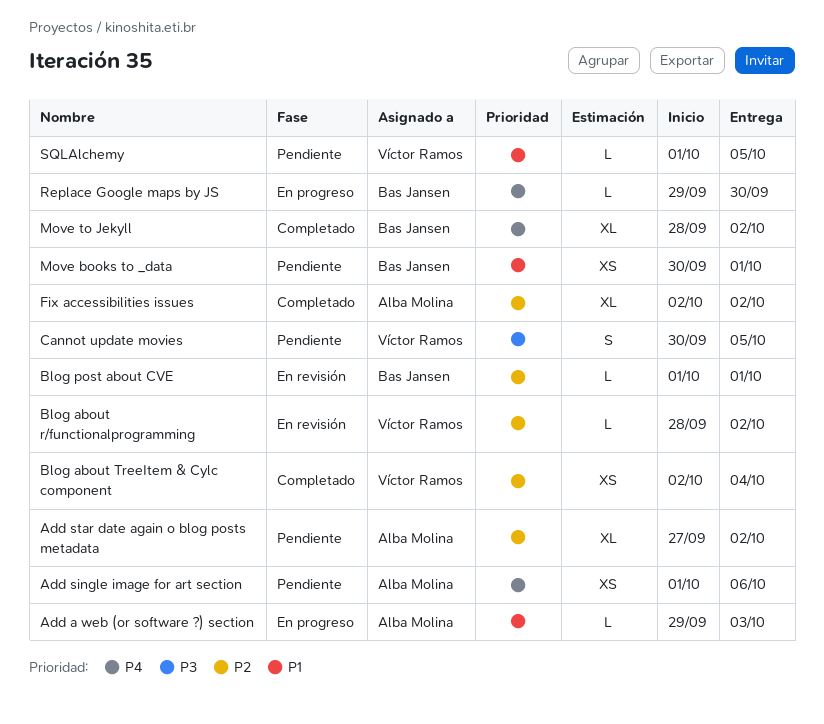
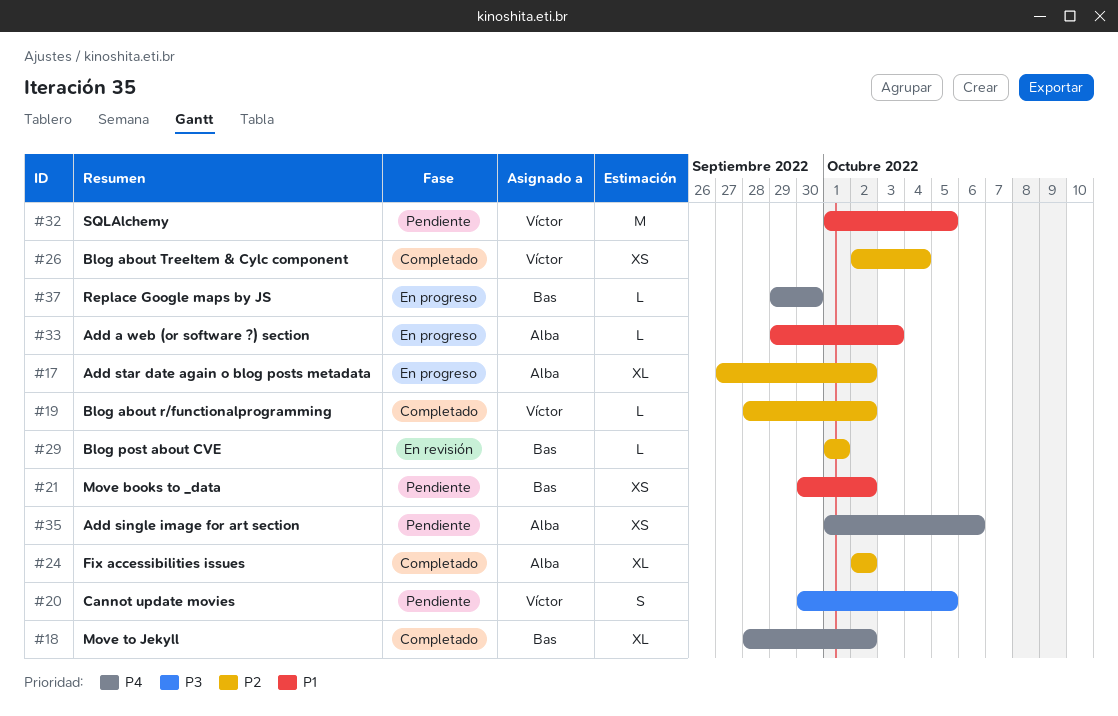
Add star date again o blog posts metadata, status: Pendiente -> En progreso
Blog about r/functionalprogramming, status: En revisión -> Completado
Move books to _data, due: Oct 1 -> Oct 2
SQLAlchemy, estimate: L -> M

